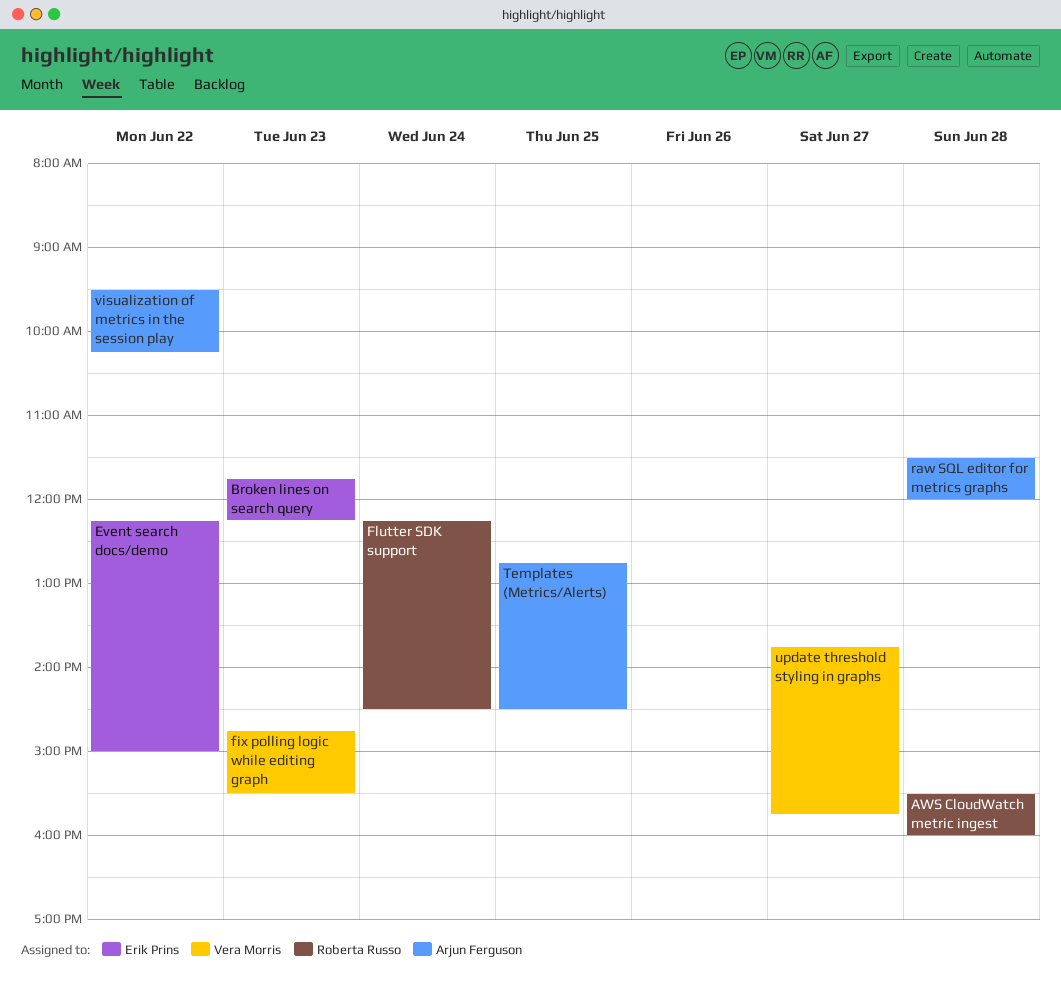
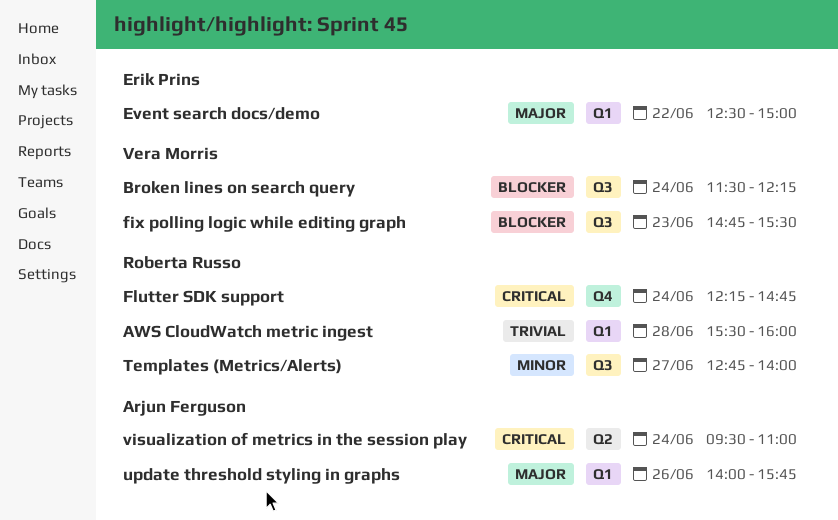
Broken lines on search query, owner: Erik Prins -> Vera Morris
Broken lines on search query, day: Jun 23 -> Jun 24
Broken lines on search query, begins: 11:45 -> 11:30
Event search docs/demo, begins: 12:15 -> 12:30
Flutter SDK support, ends: 14:30 -> 14:45
raw SQL editor for metrics graphs: present -> none
Templates (Metrics/Alerts), owner: Arjun Ferguson -> Roberta Russo
Templates (Metrics/Alerts), day: Jun 25 -> Jun 27
Templates (Metrics/Alerts), ends: 14:30 -> 14:00
update threshold styling in graphs, owner: Vera Morris -> Arjun Ferguson
update threshold styling in graphs, day: Jun 27 -> Jun 26
update threshold styling in graphs, begins: 13:45 -> 14:00
visualization of metrics in the session play, day: Jun 22 -> Jun 24
visualization of metrics in the session play, ends: 10:15 -> 11:00

